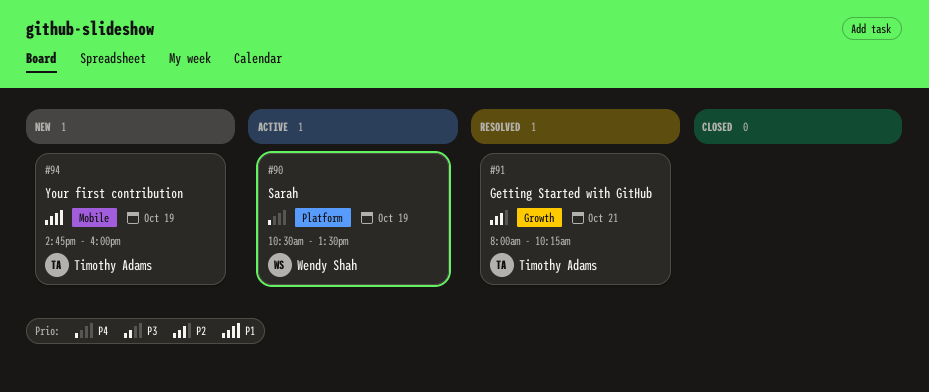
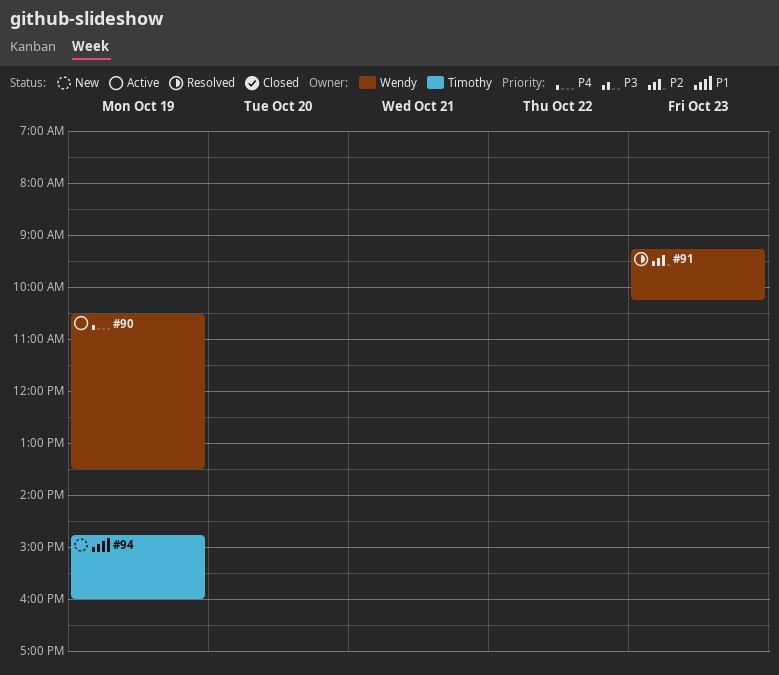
#91, owner: Timothy Adams -> Wendy Shah
#91, day: Oct 21 -> Oct 23
#91, begins: 08:00 -> 09:15

